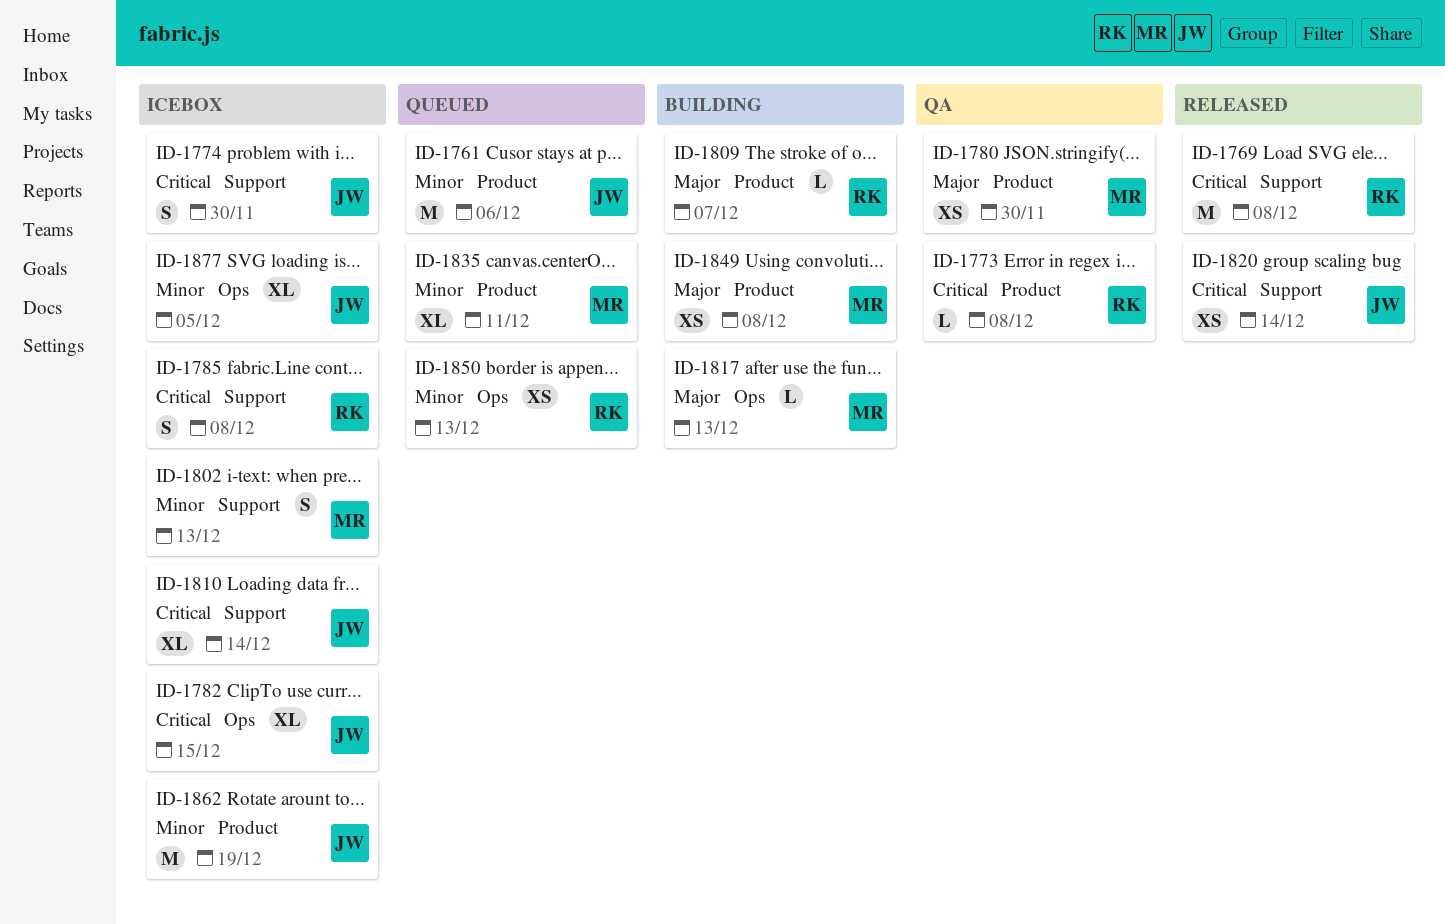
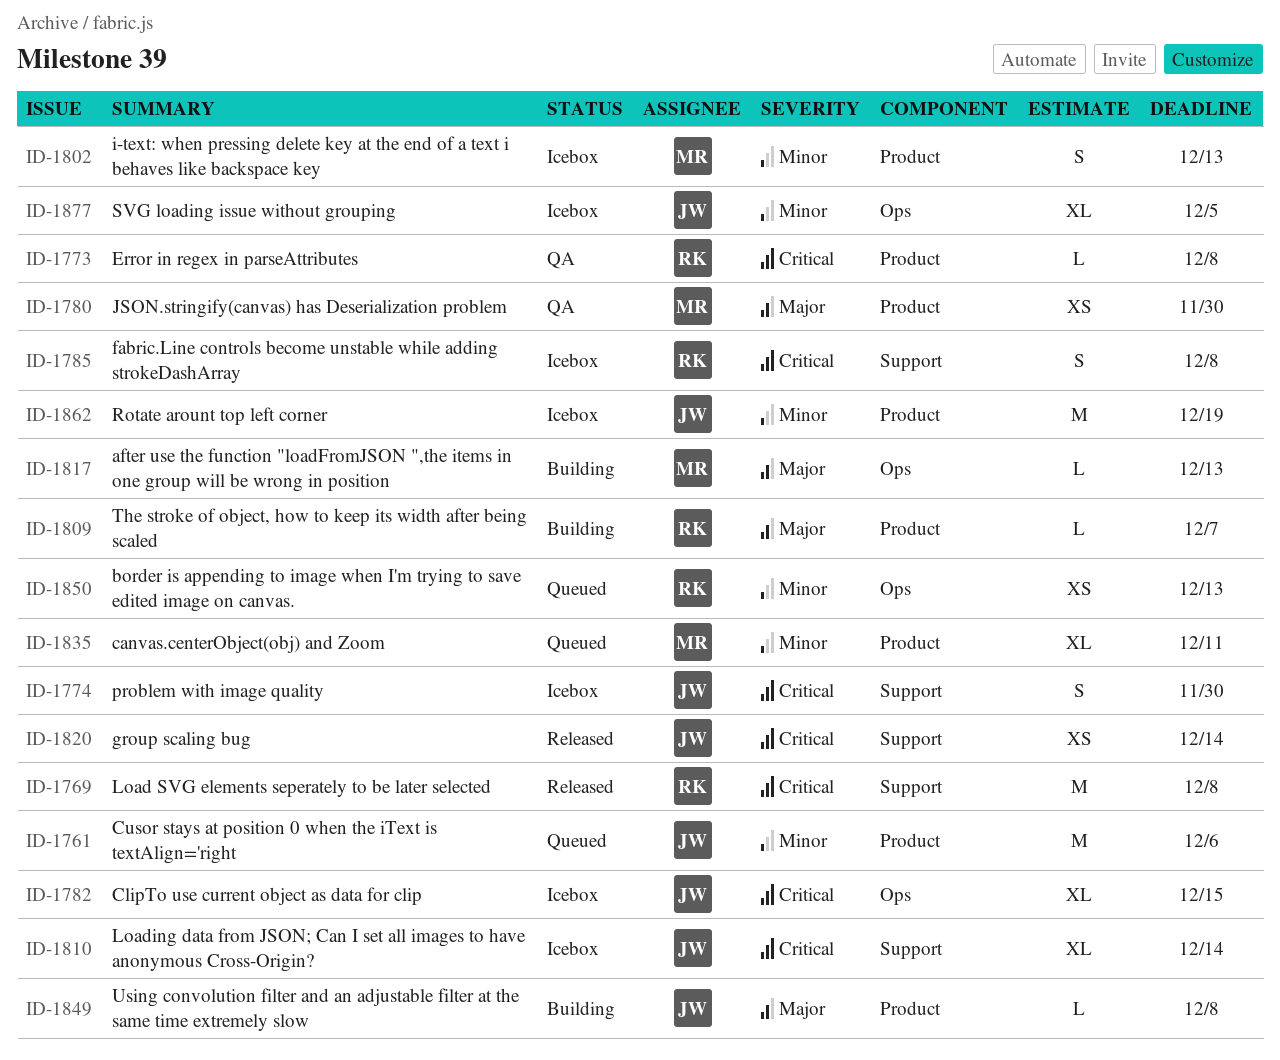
ID-1802, label: Support -> Product
ID-1849, owner: MR -> JW
ID-1849, estimate: XS -> L

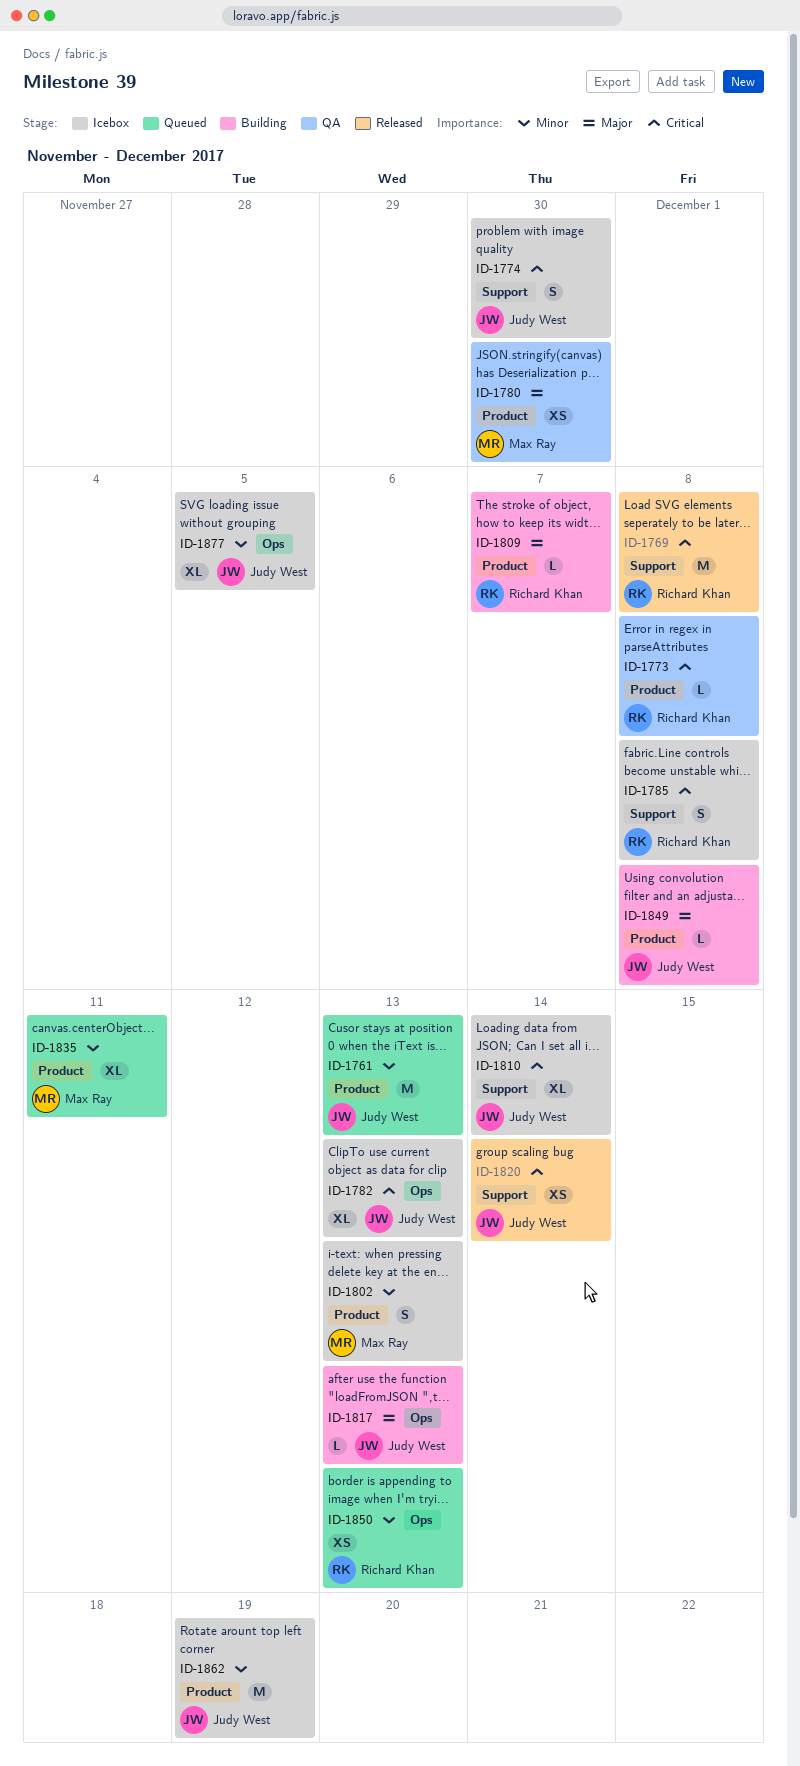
ID-1761, due: Dec 6 -> Dec 13
ID-1782, due: Dec 15 -> Dec 13
ID-1817, owner: Max Ray -> Judy West

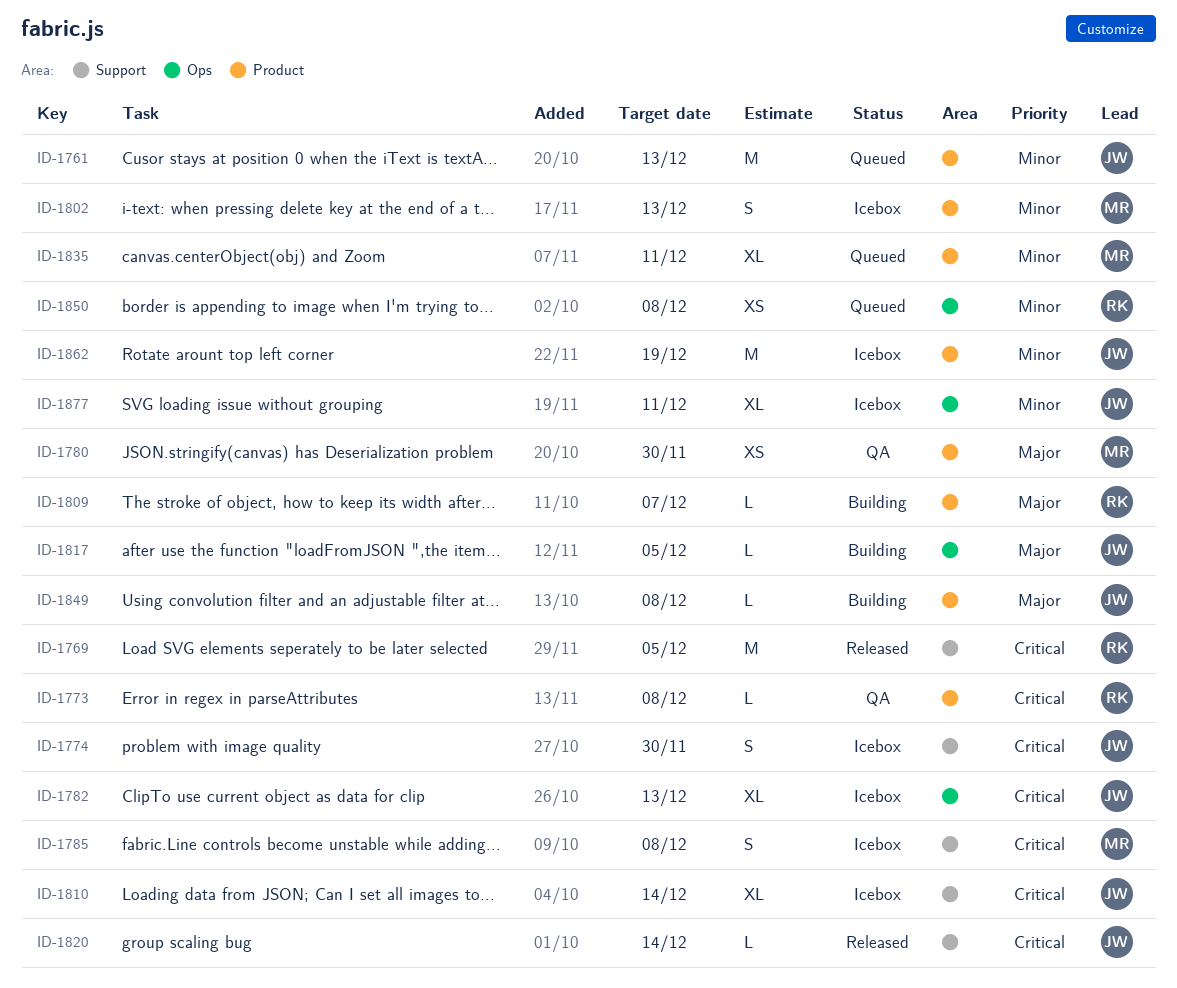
ID-1769, due: Dec 8 -> Dec 5
ID-1785, owner: Richard Khan -> Max Ray
ID-1817, due: Dec 13 -> Dec 5
ID-1820, estimate: XS -> L
ID-1850, due: Dec 13 -> Dec 8
ID-1877, due: Dec 5 -> Dec 11

